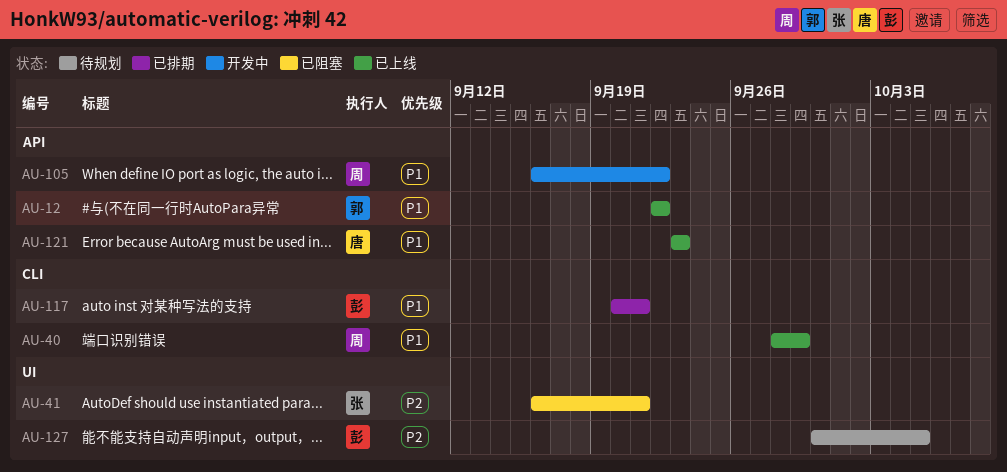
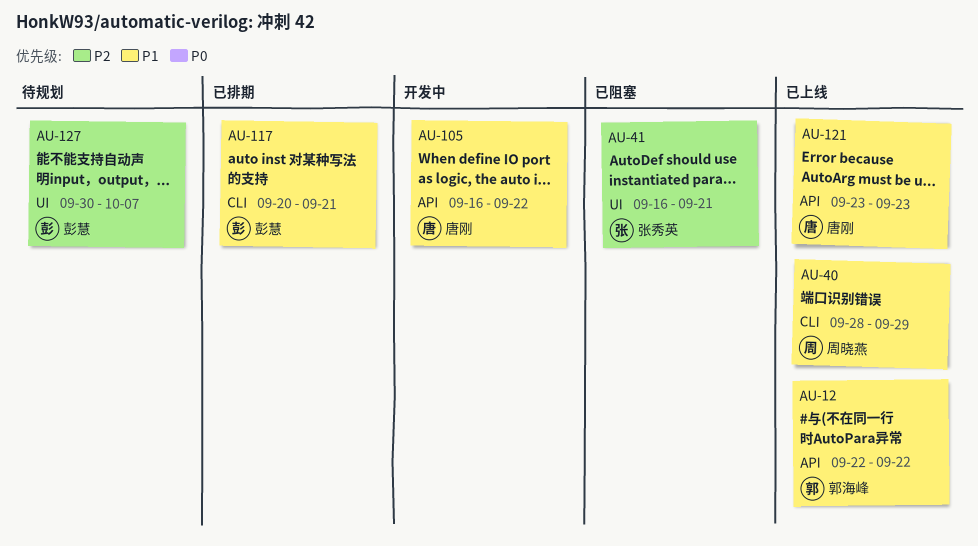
AU-105, owner: 周晓燕 -> 唐刚
AU-127, due: Oct 5 -> Oct 7

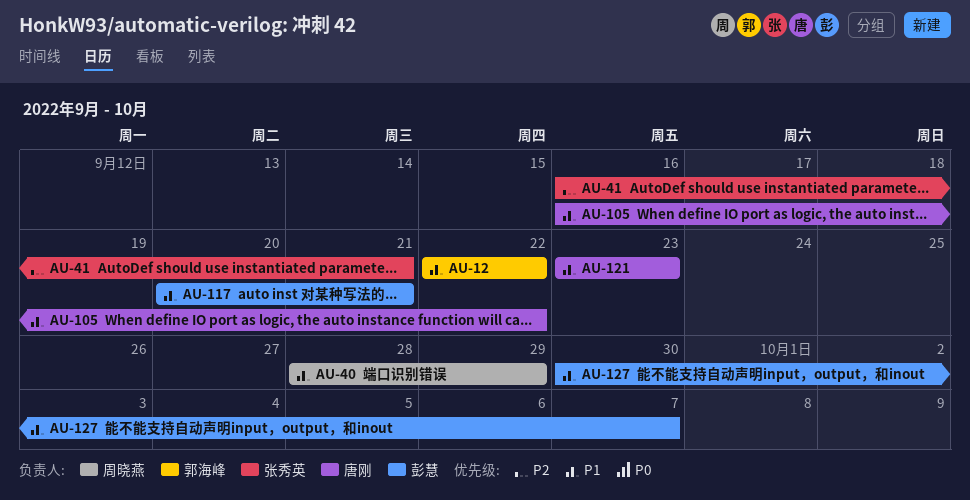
AU-127, priority: P2 -> P1

